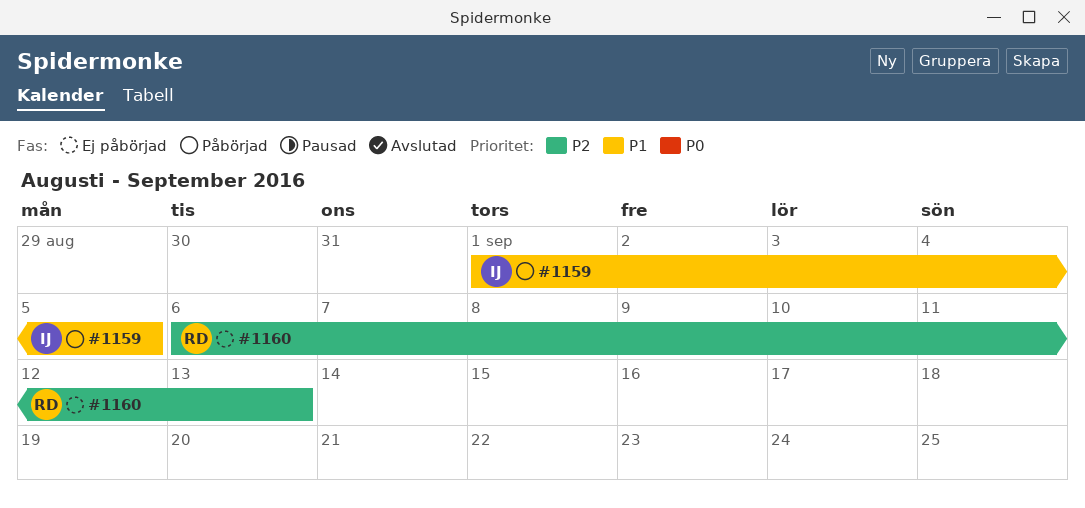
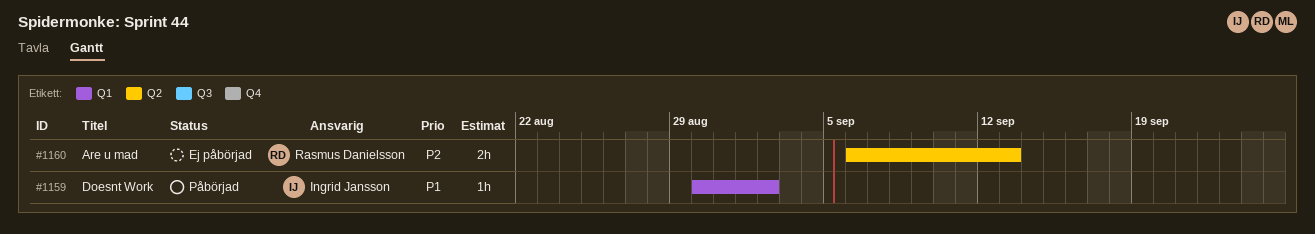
#1159, start: Sep 1 -> Aug 30
#1159, due: Sep 5 -> Sep 2

